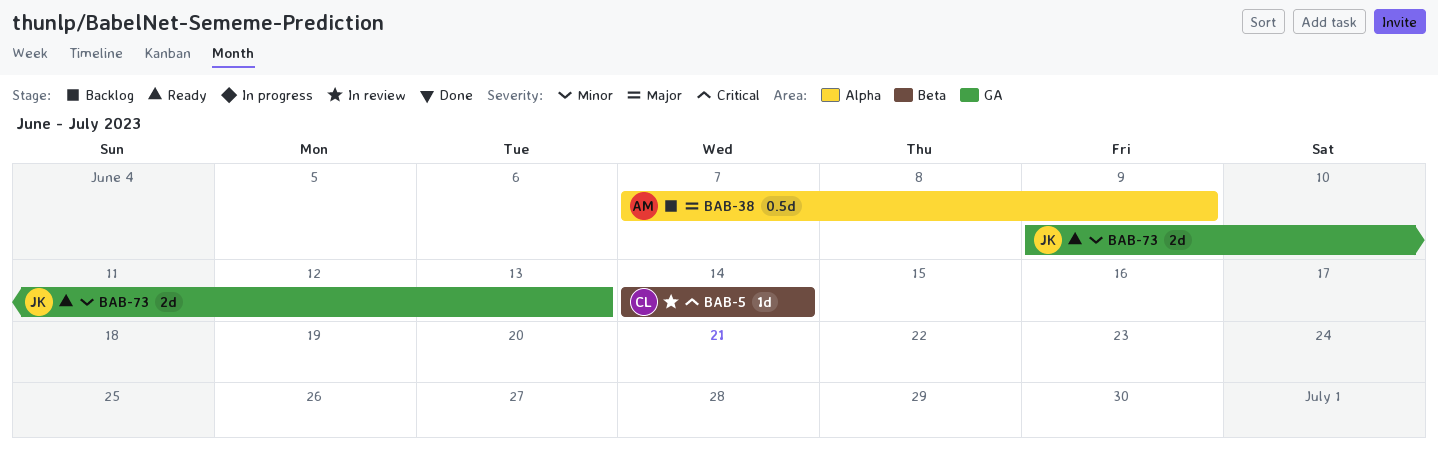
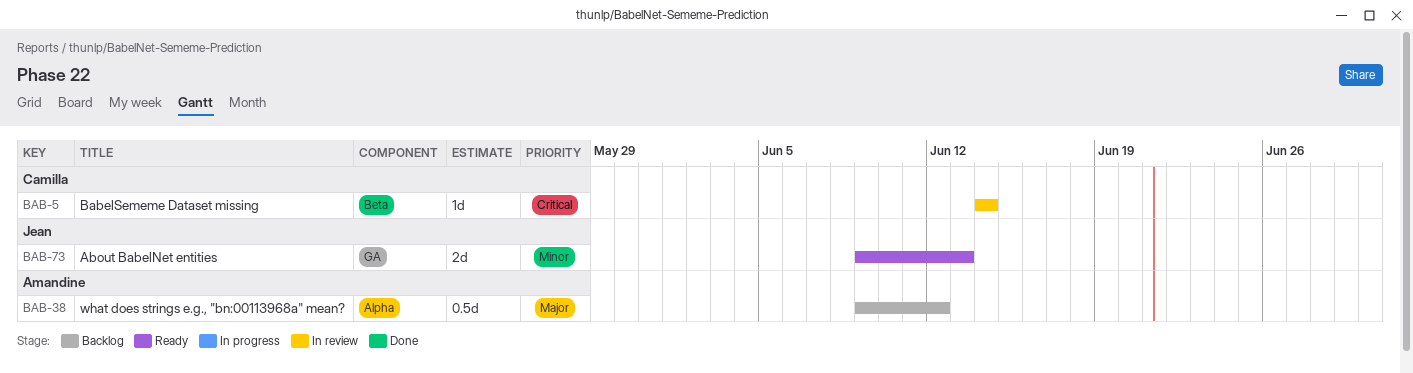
BAB-38, start: Jun 7 -> Jun 9
BAB-38, due: Jun 9 -> Jun 12

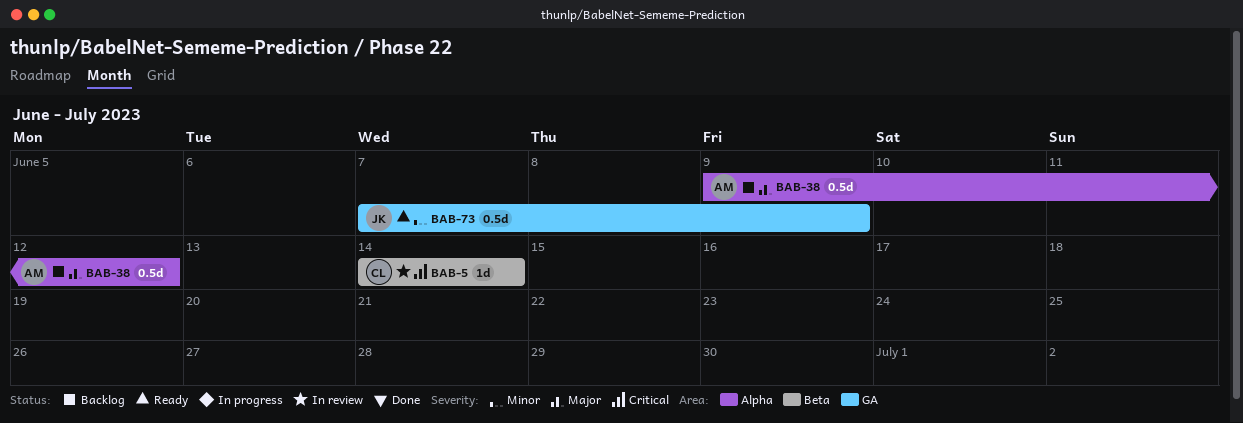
BAB-73, estimate: 2d -> 0.5d
BAB-73, start: Jun 9 -> Jun 7
BAB-73, due: Jun 13 -> Jun 9

